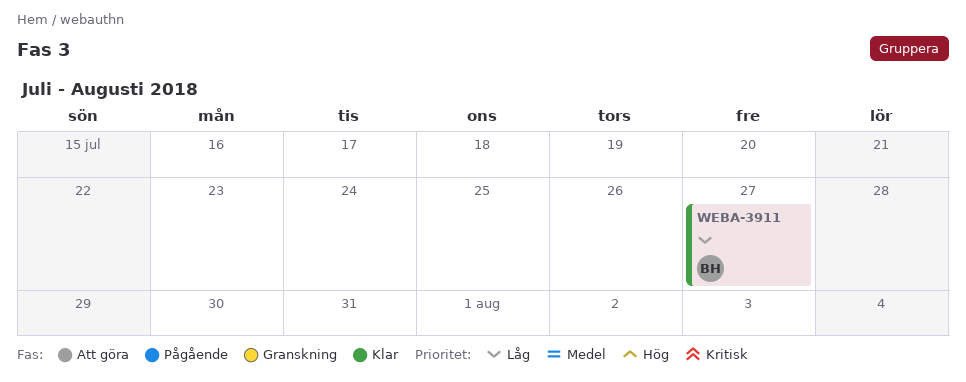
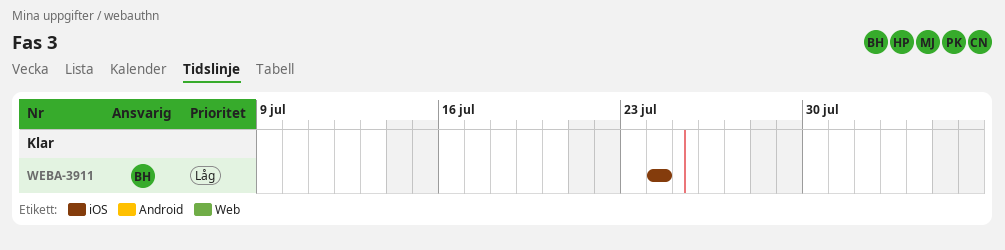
WEBA-3911, due: Jul 27 -> Jul 24

